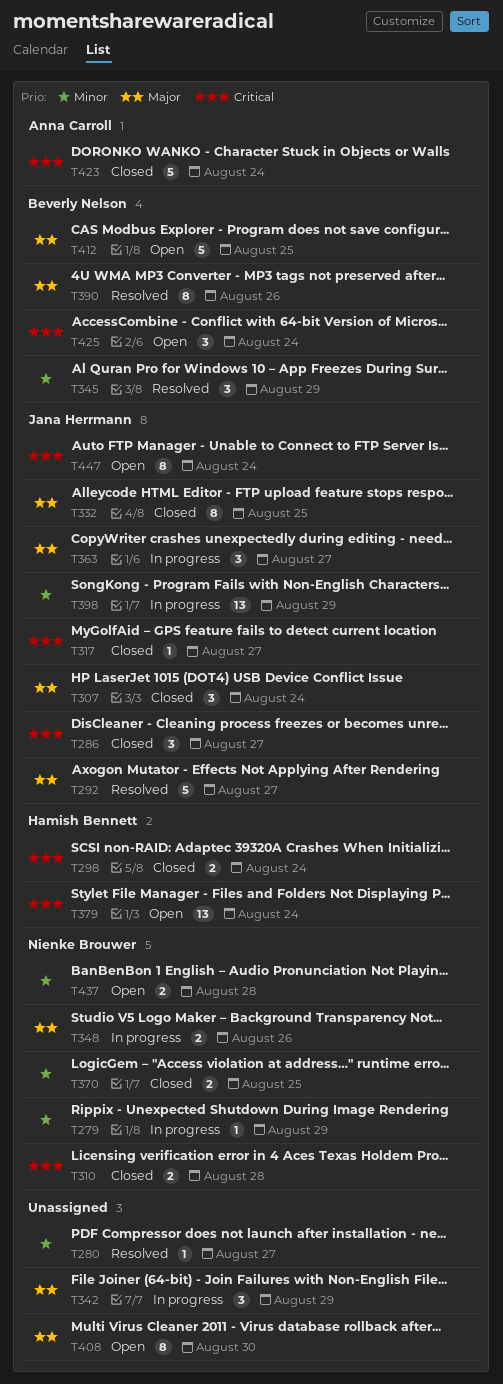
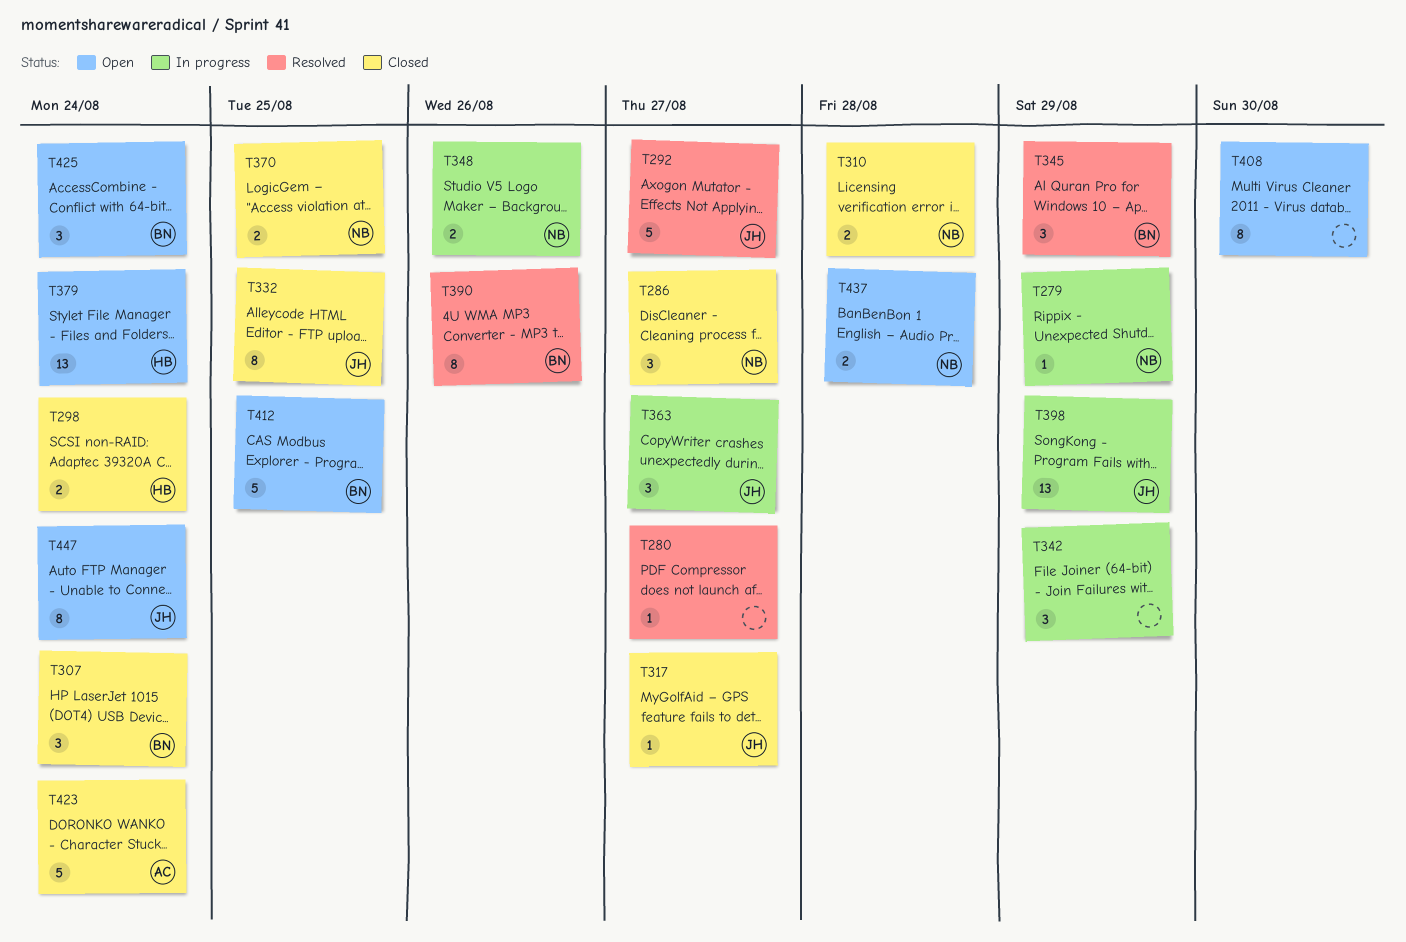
T286, owner: Jana Herrmann -> Nienke Brouwer
T307, owner: Jana Herrmann -> Beverly Nelson

